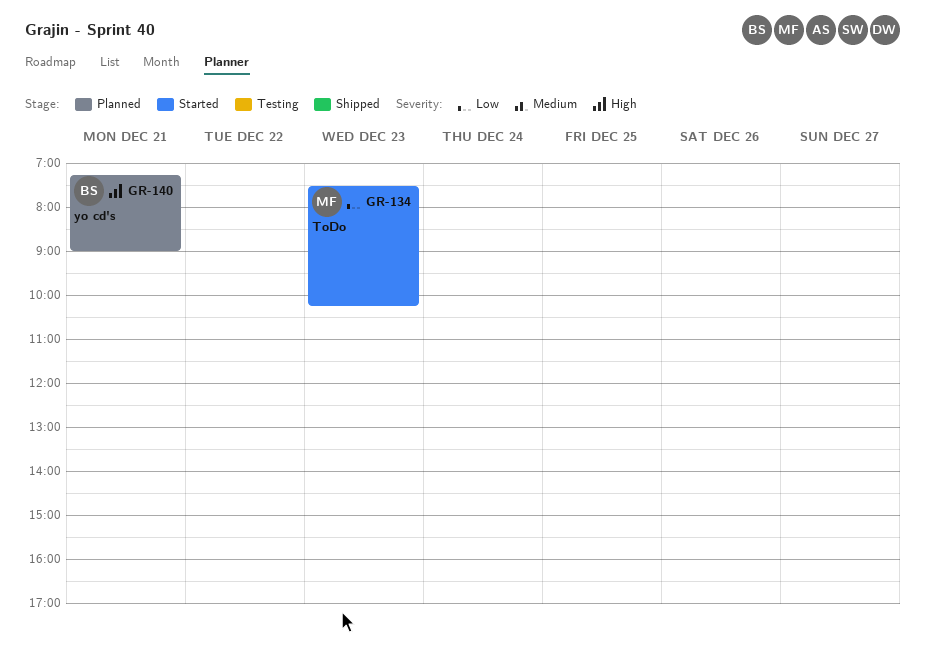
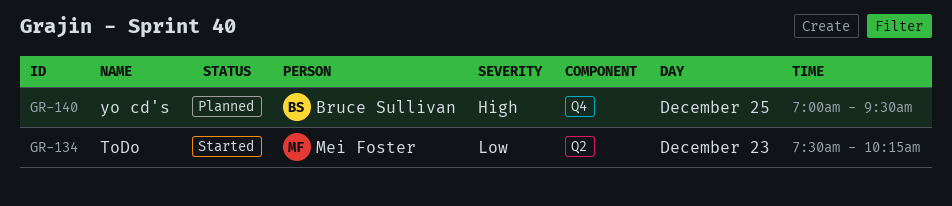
GR-140, day: Dec 21 -> Dec 25
GR-140, begins: 07:15 -> 07:00
GR-140, ends: 09:00 -> 09:30

